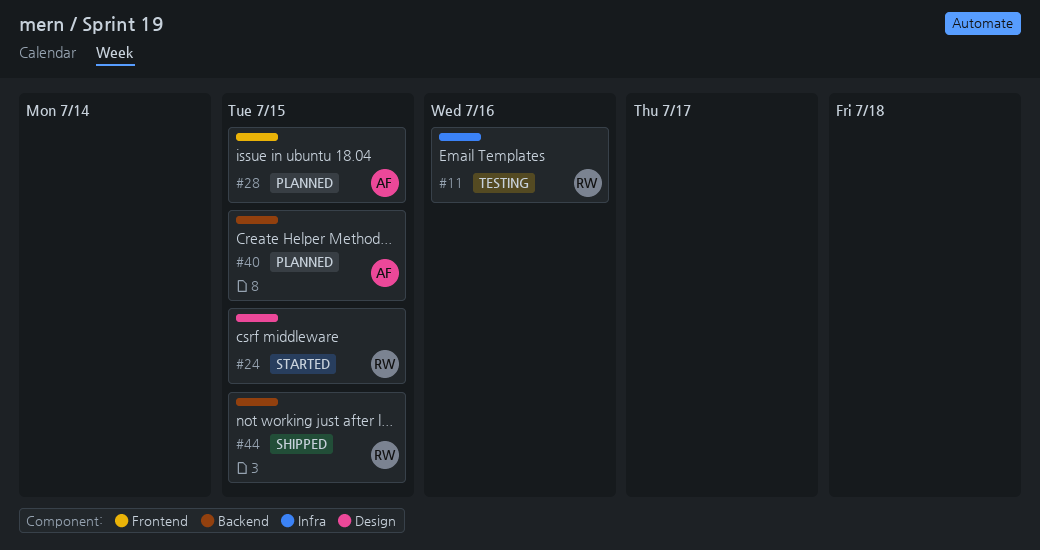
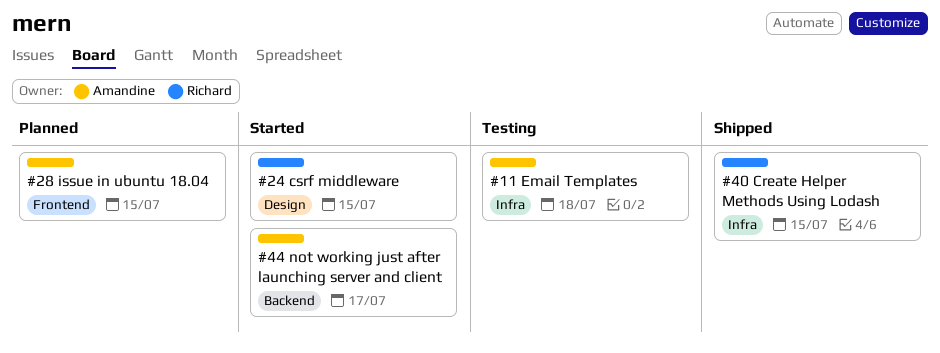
#11, owner: Richard -> Amandine
#11, due: Jul 16 -> Jul 18
#40, status: Planned -> Shipped
#40, owner: Amandine -> Richard
#40, label: Backend -> Infra
#44, status: Shipped -> Started
#44, owner: Richard -> Amandine
#44, due: Jul 15 -> Jul 17

